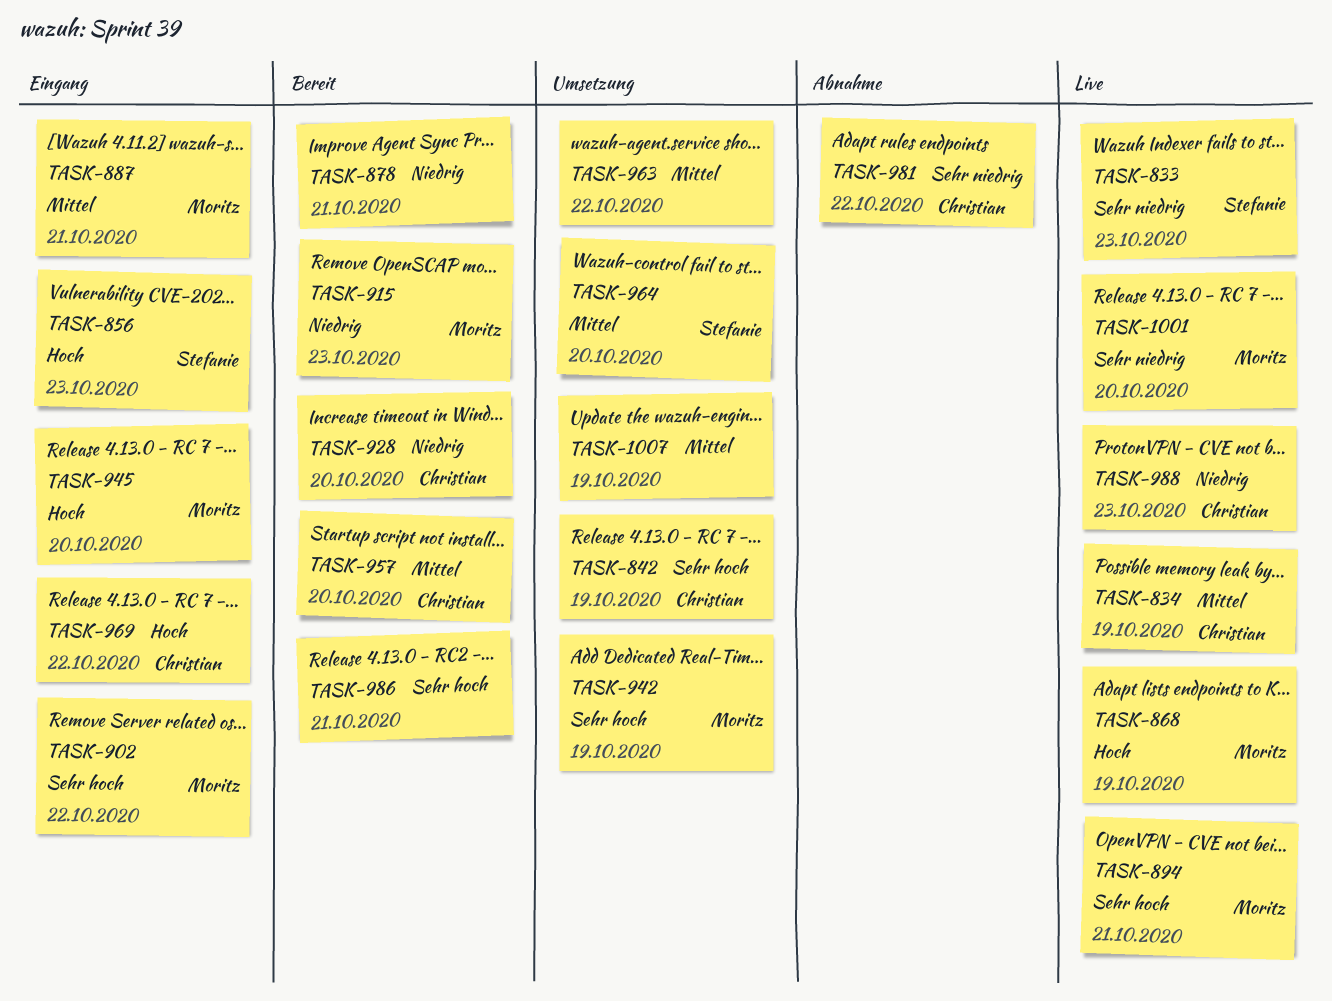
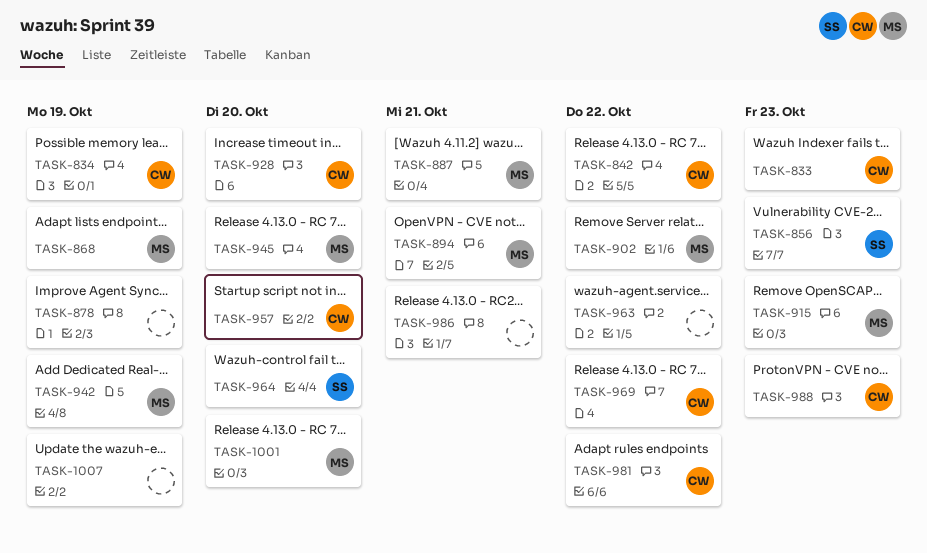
TASK-833, owner: Stefanie -> Christian
TASK-842, due: Oct 19 -> Oct 22
TASK-878, due: Oct 21 -> Oct 19

